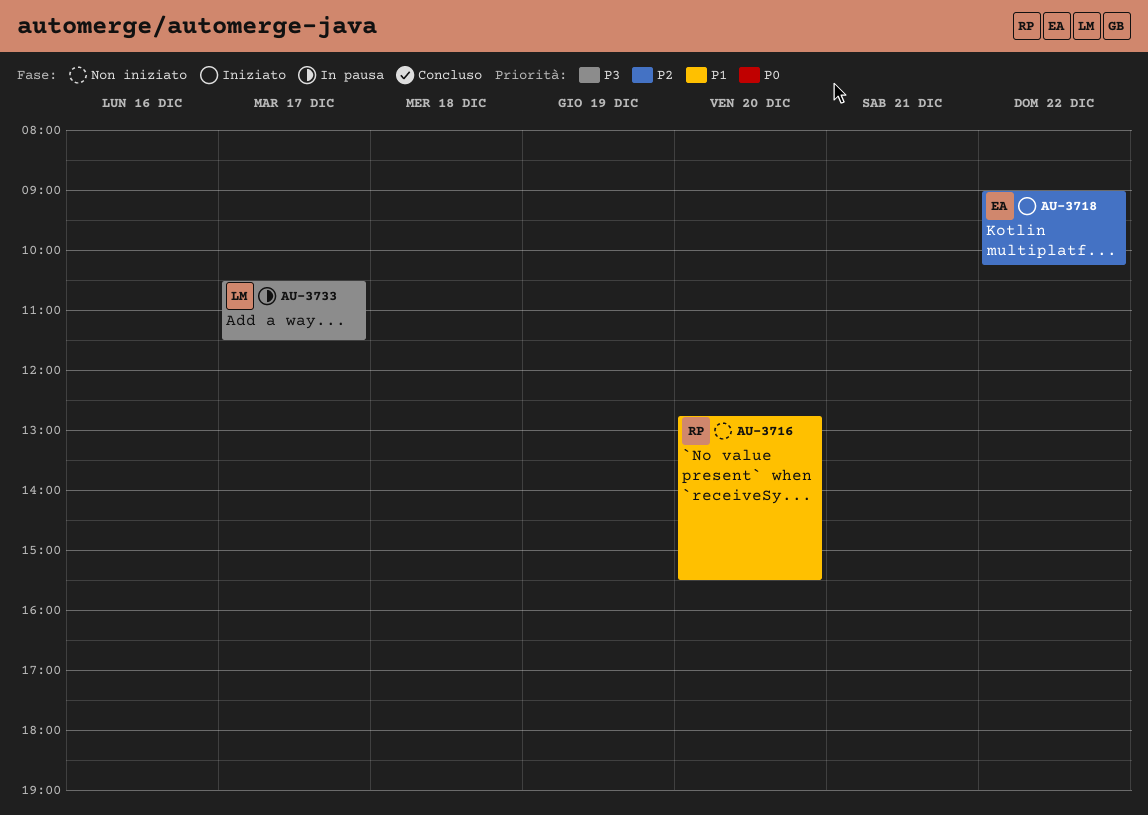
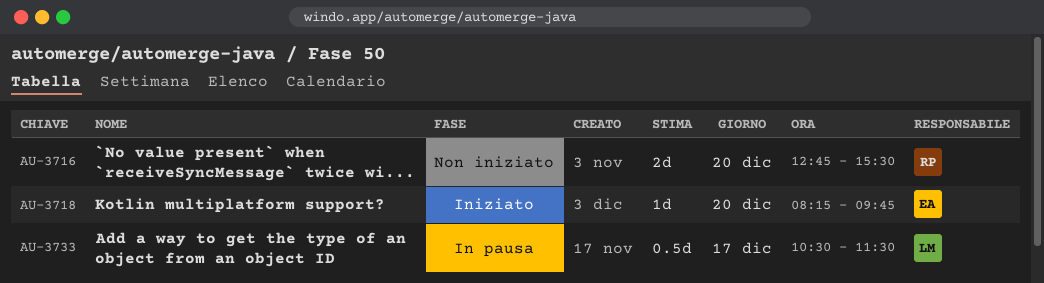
AU-3718, day: Dec 22 -> Dec 20
AU-3718, begins: 09:00 -> 08:15
AU-3718, ends: 10:15 -> 09:45

